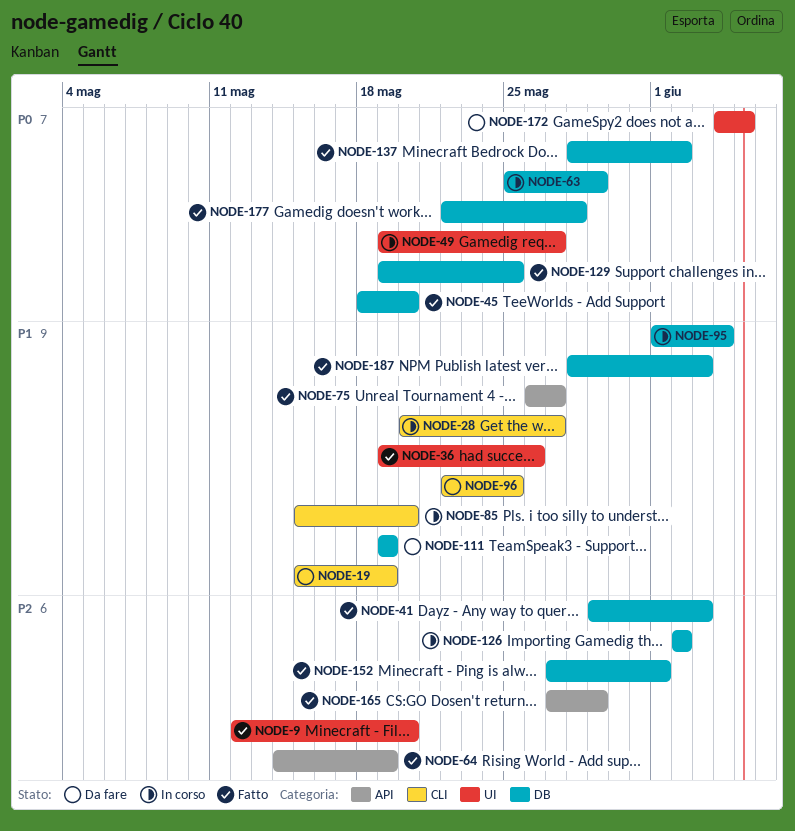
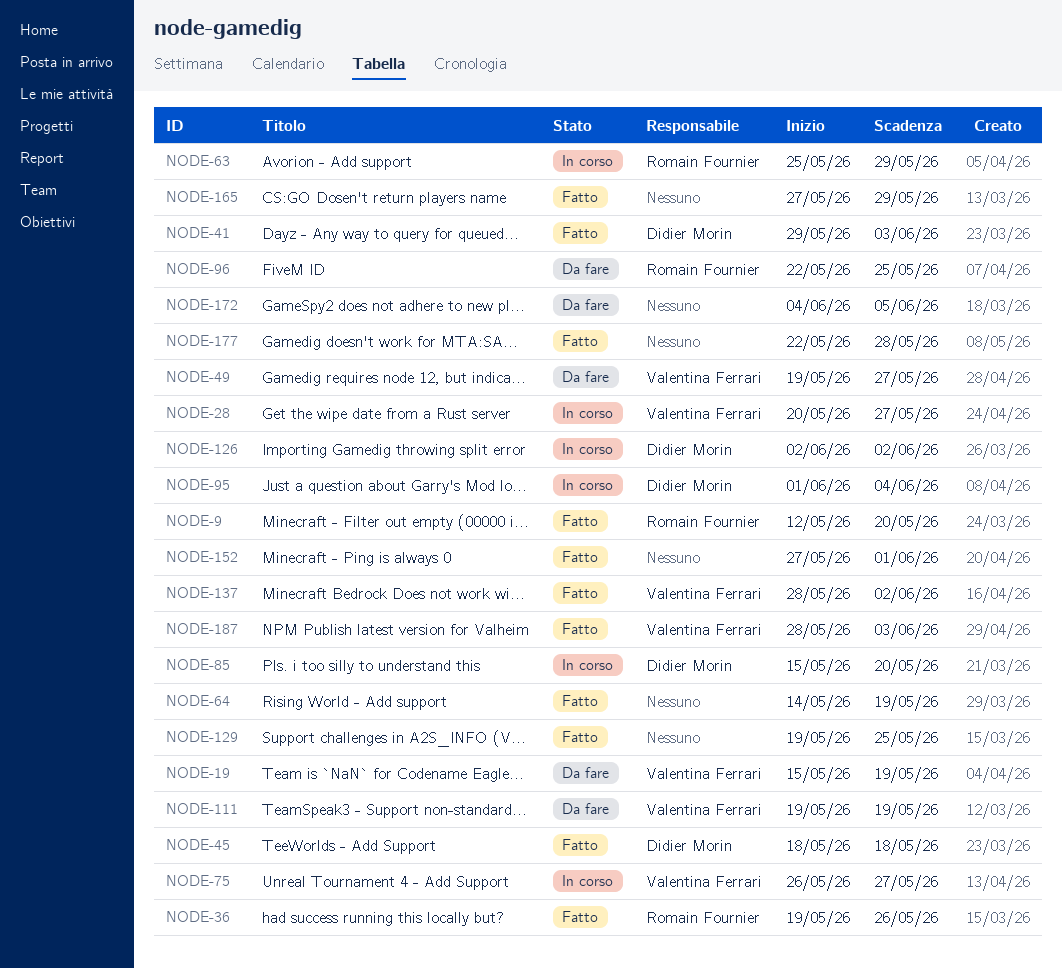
NODE-45, due: May 20 -> May 18
NODE-49, status: In corso -> Da fare
NODE-75, status: Fatto -> In corso

